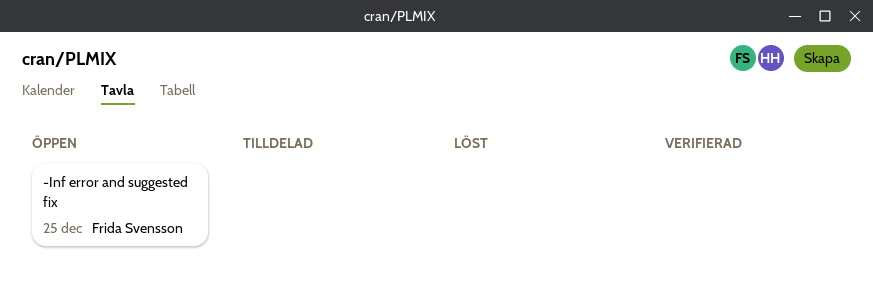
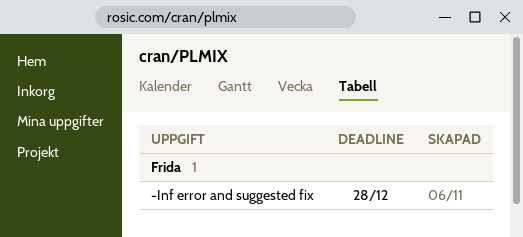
-Inf error and suggested fix, due: Dec 25 -> Dec 28

